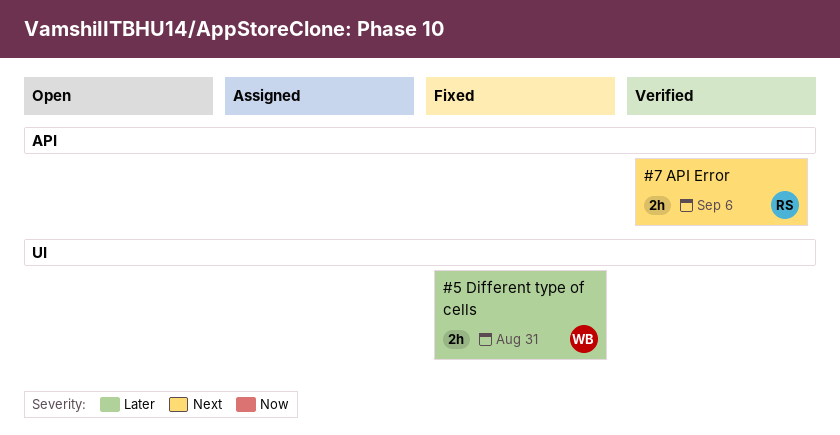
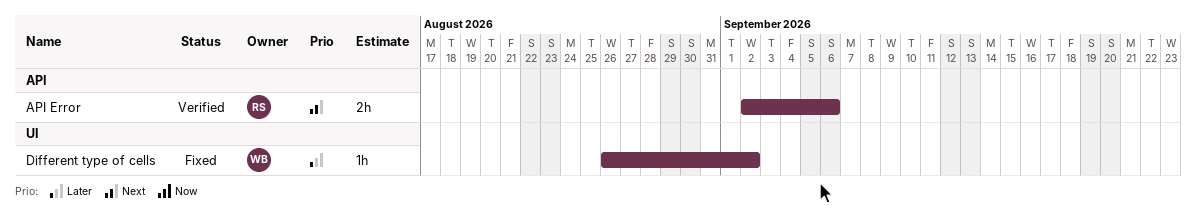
Different type of cells, estimate: 2h -> 1h
Different type of cells, due: Aug 31 -> Sep 2

